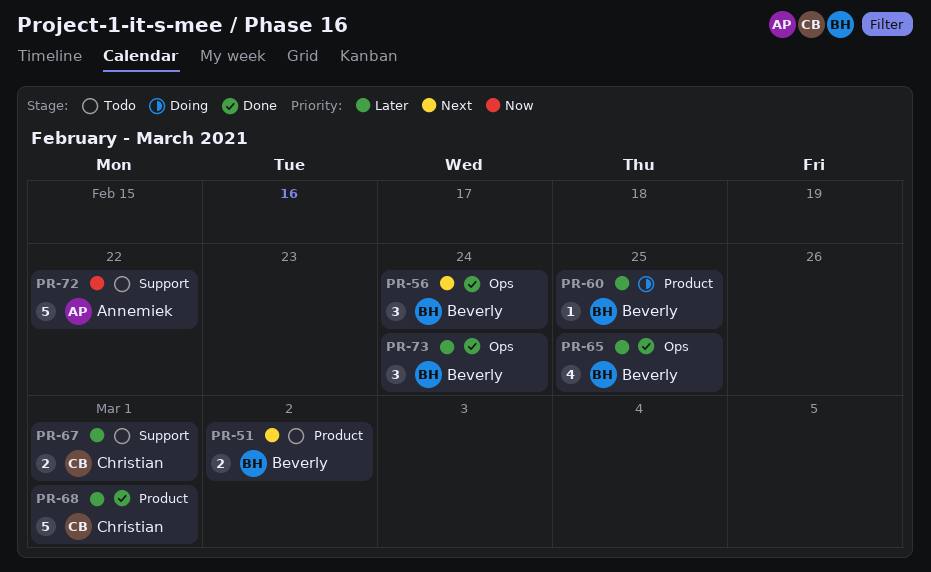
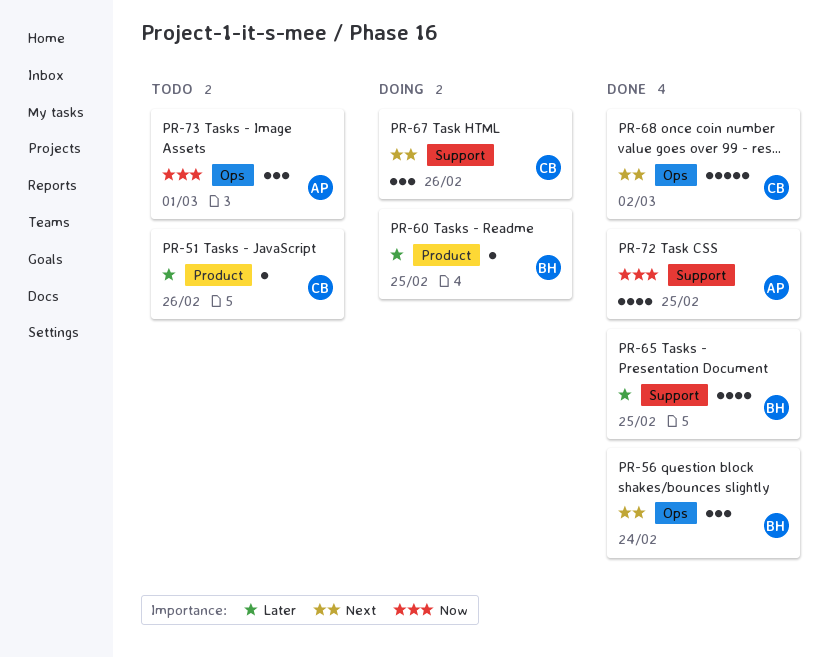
PR-51, owner: Beverly -> Christian
PR-51, priority: Next -> Later
PR-51, estimate: 2 -> 1
PR-51, due: Mar 2 -> Feb 26
PR-65, label: Ops -> Support
PR-67, status: Todo -> Doing
PR-67, priority: Later -> Next
PR-67, estimate: 2 -> 3
PR-67, due: Mar 1 -> Feb 26
PR-68, priority: Later -> Next
PR-68, label: Product -> Ops
PR-68, due: Mar 1 -> Mar 2
PR-72, status: Todo -> Done
PR-72, estimate: 5 -> 4
PR-72, due: Feb 22 -> Feb 25
PR-73, status: Done -> Todo
PR-73, owner: Beverly -> Annemiek
PR-73, priority: Later -> Now
PR-73, due: Feb 24 -> Mar 1

